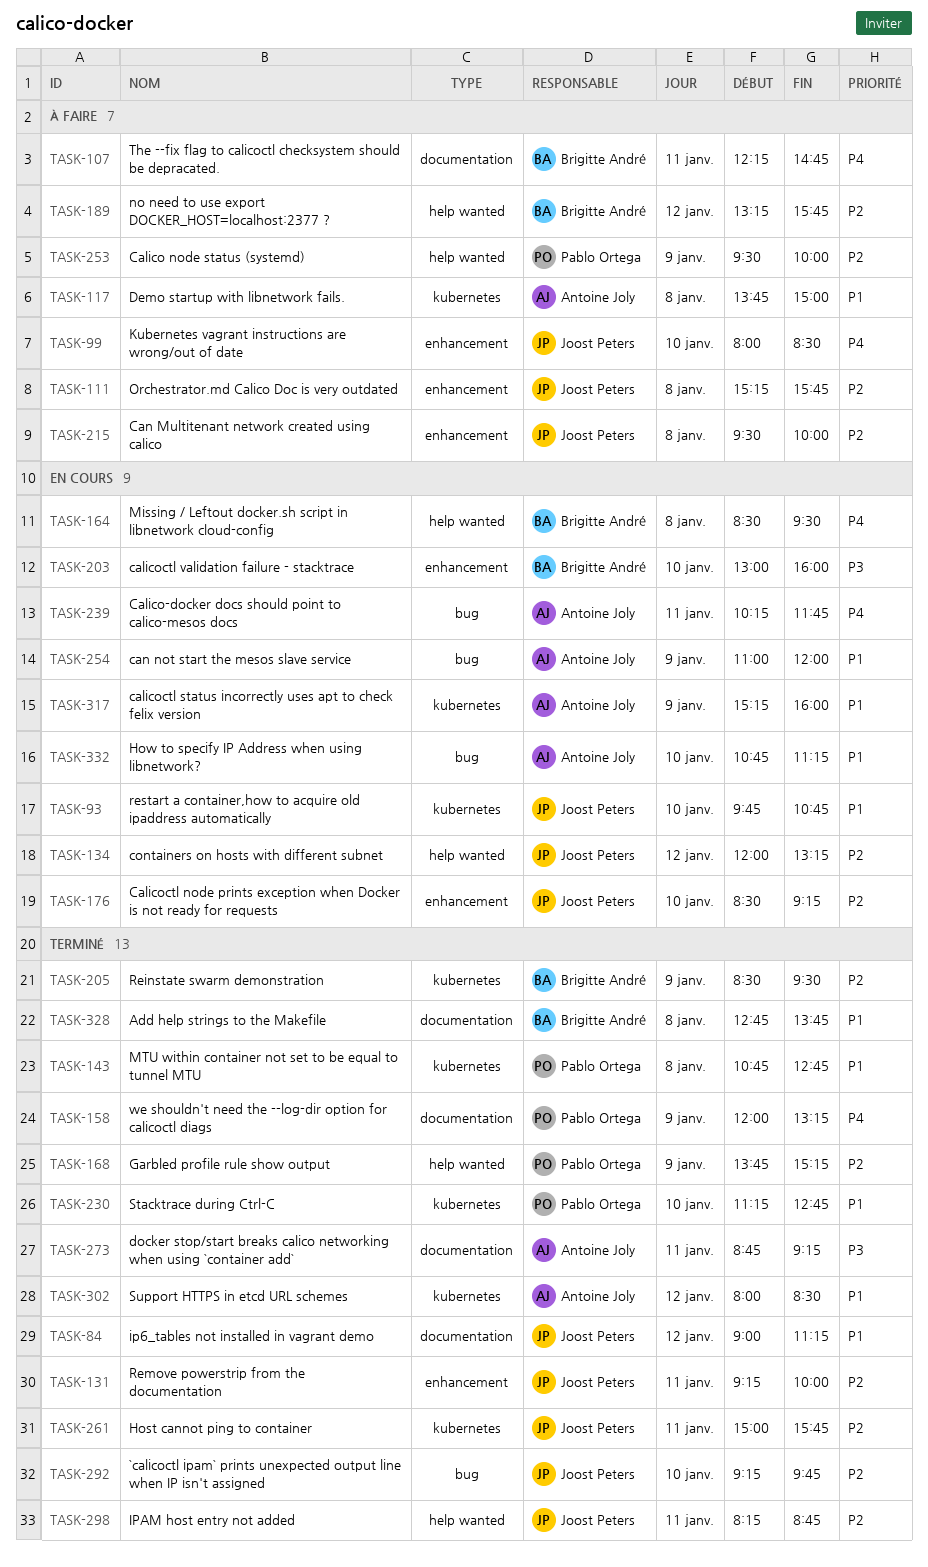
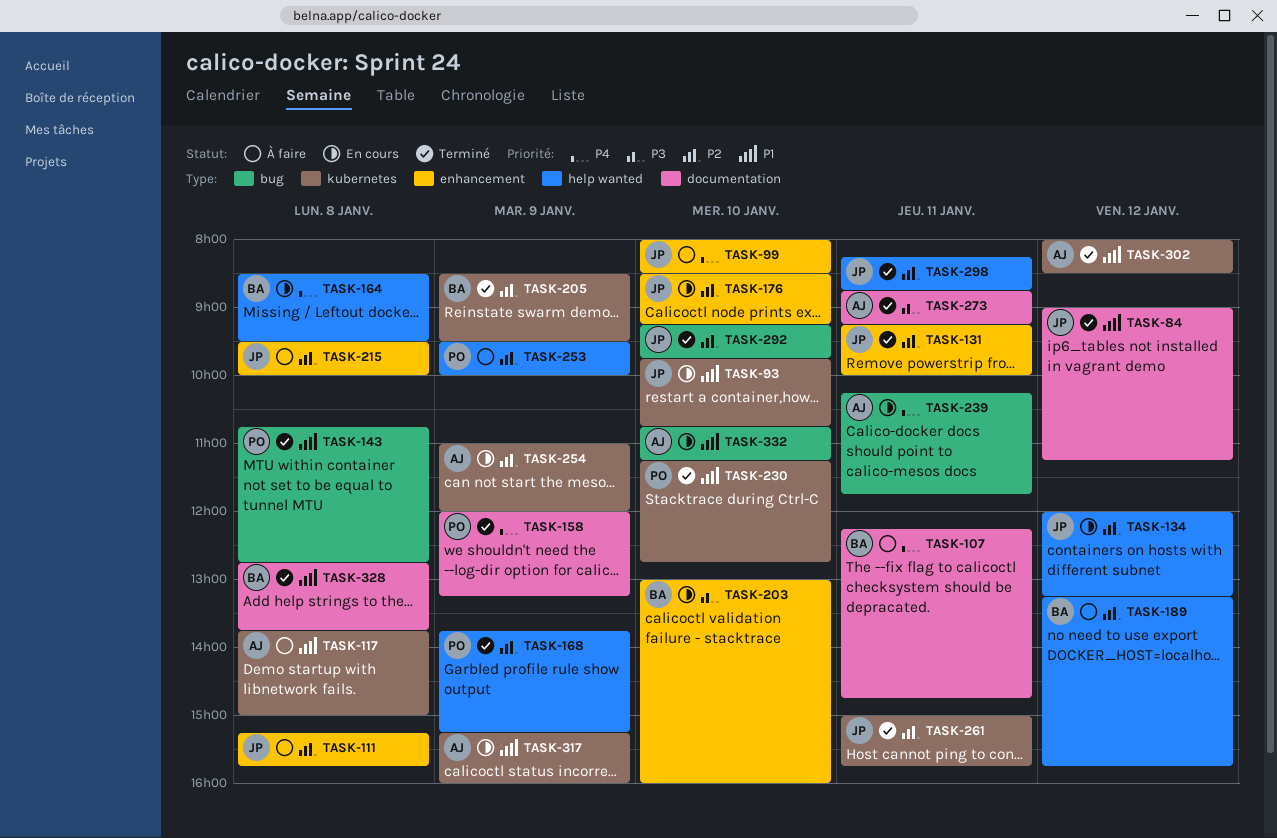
TASK-143, label: kubernetes -> bug
TASK-254, priority: P1 -> P2
TASK-254, label: bug -> kubernetes

